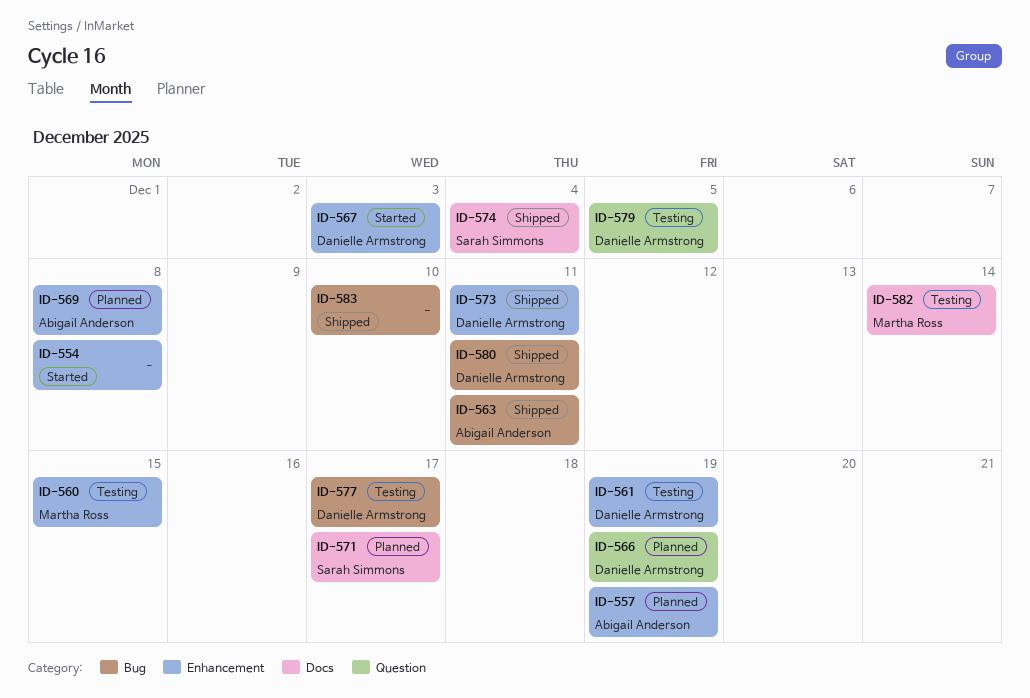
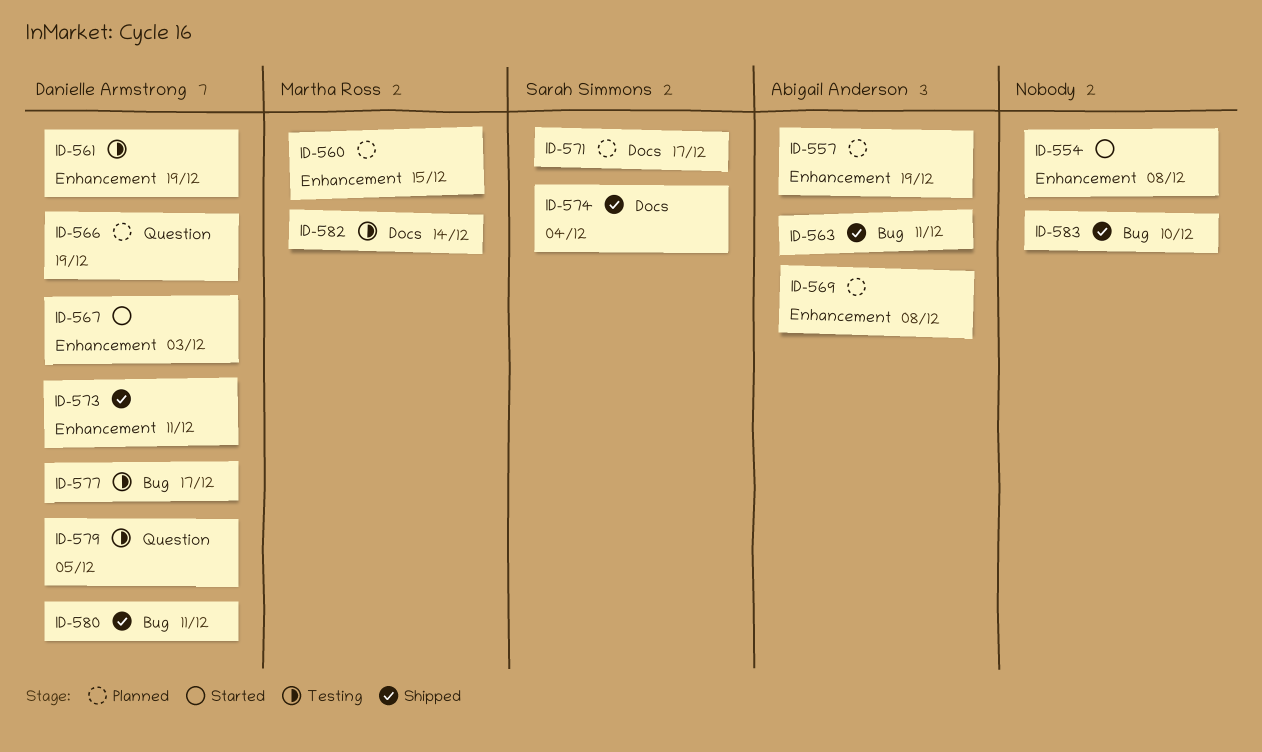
ID-560, status: Testing -> Planned

